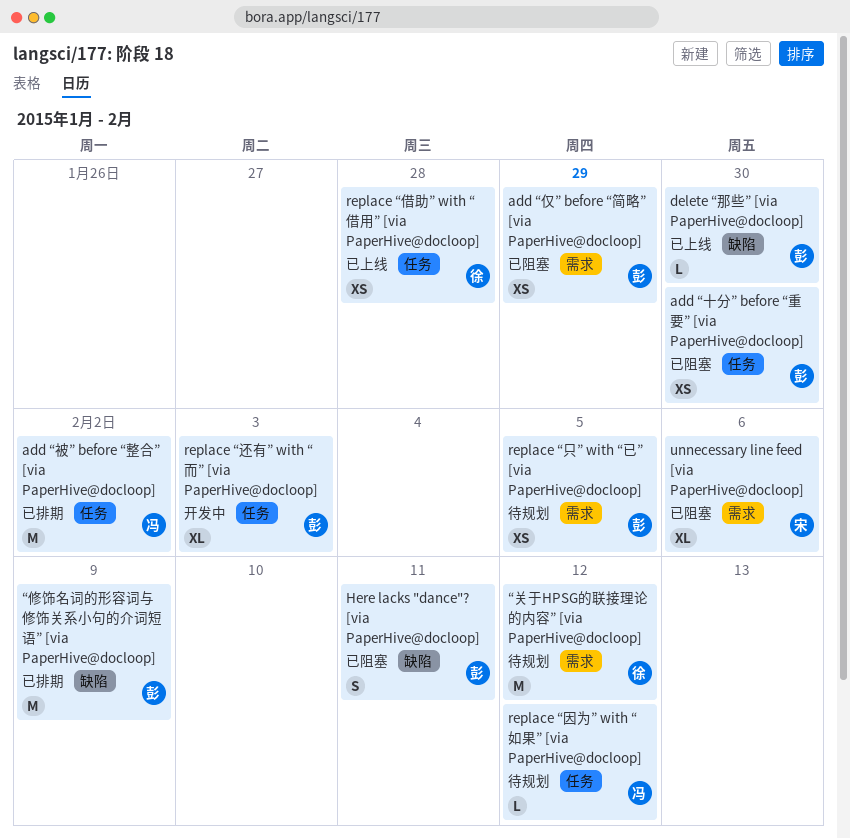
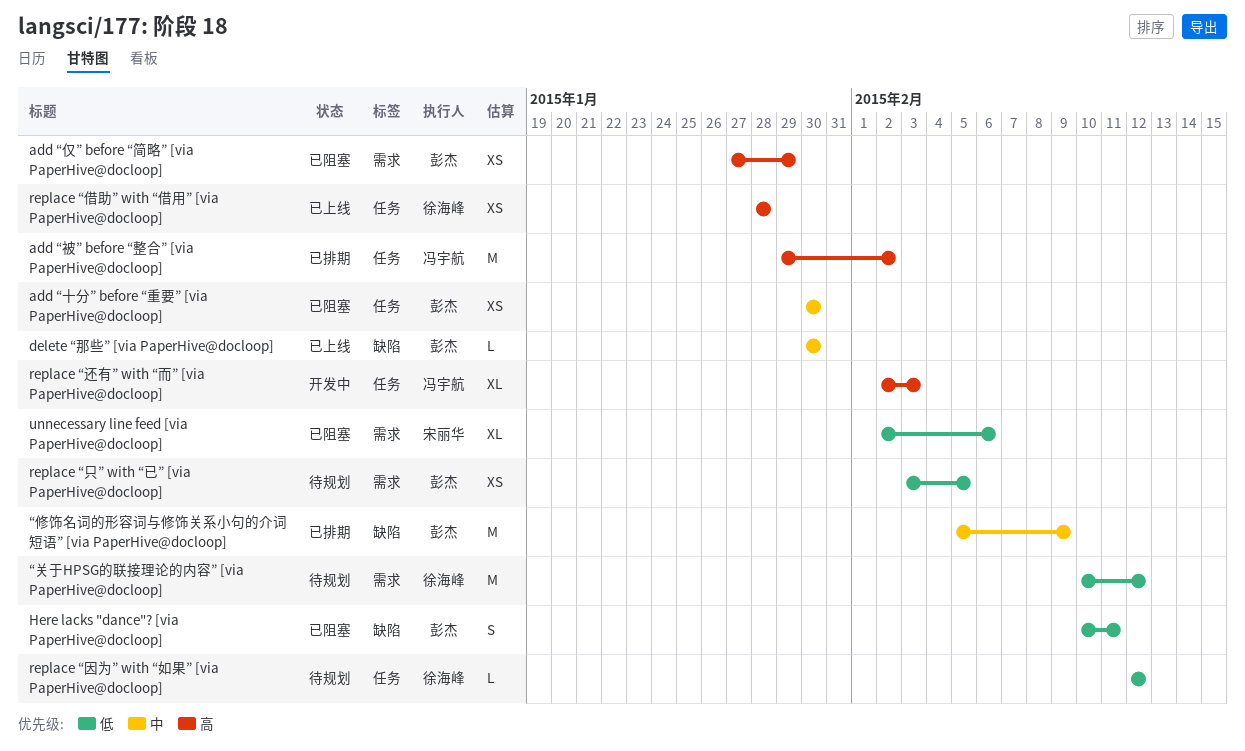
replace “因为” with “如果” [via PaperHive@docloop], owner: 冯宇航 -> 徐海峰
replace “还有” with “而” [via PaperHive@docloop], owner: 彭杰 -> 冯宇航

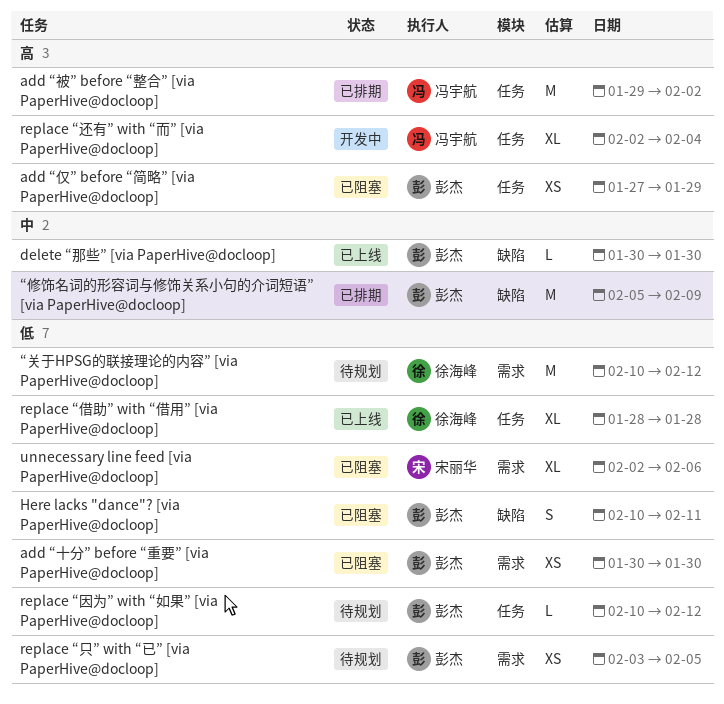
add “仅” before “简略” [via PaperHive@docloop], label: 需求 -> 任务
add “十分” before “重要” [via PaperHive@docloop], priority: 中 -> 低
add “十分” before “重要” [via PaperHive@docloop], label: 任务 -> 需求
replace “借助” with “借用” [via PaperHive@docloop], priority: 高 -> 低
replace “借助” with “借用” [via PaperHive@docloop], estimate: XS -> XL
replace “因为” with “如果” [via PaperHive@docloop], owner: 徐海峰 -> 彭杰
replace “因为” with “如果” [via PaperHive@docloop], start: Feb 12 -> Feb 10
replace “还有” with “而” [via PaperHive@docloop], due: Feb 3 -> Feb 4

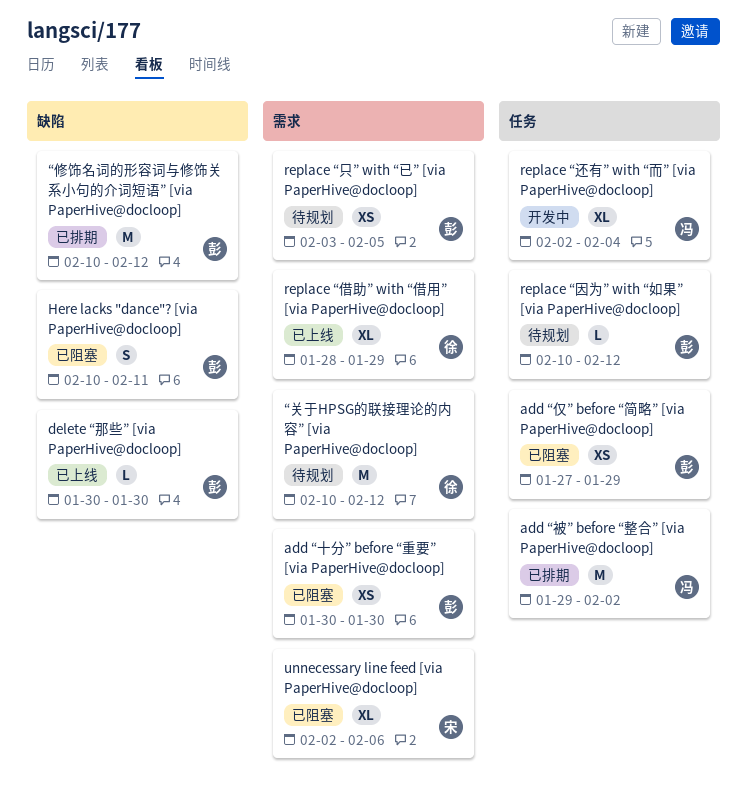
replace “借助” with “借用” [via PaperHive@docloop], label: 任务 -> 需求
replace “借助” with “借用” [via PaperHive@docloop], due: Jan 28 -> Jan 29
“修饰名词的形容词与修饰关系小句的介词短语” [via PaperHive@docloop], start: Feb 5 -> Feb 10
“修饰名词的形容词与修饰关系小句的介词短语” [via PaperHive@docloop], due: Feb 9 -> Feb 12

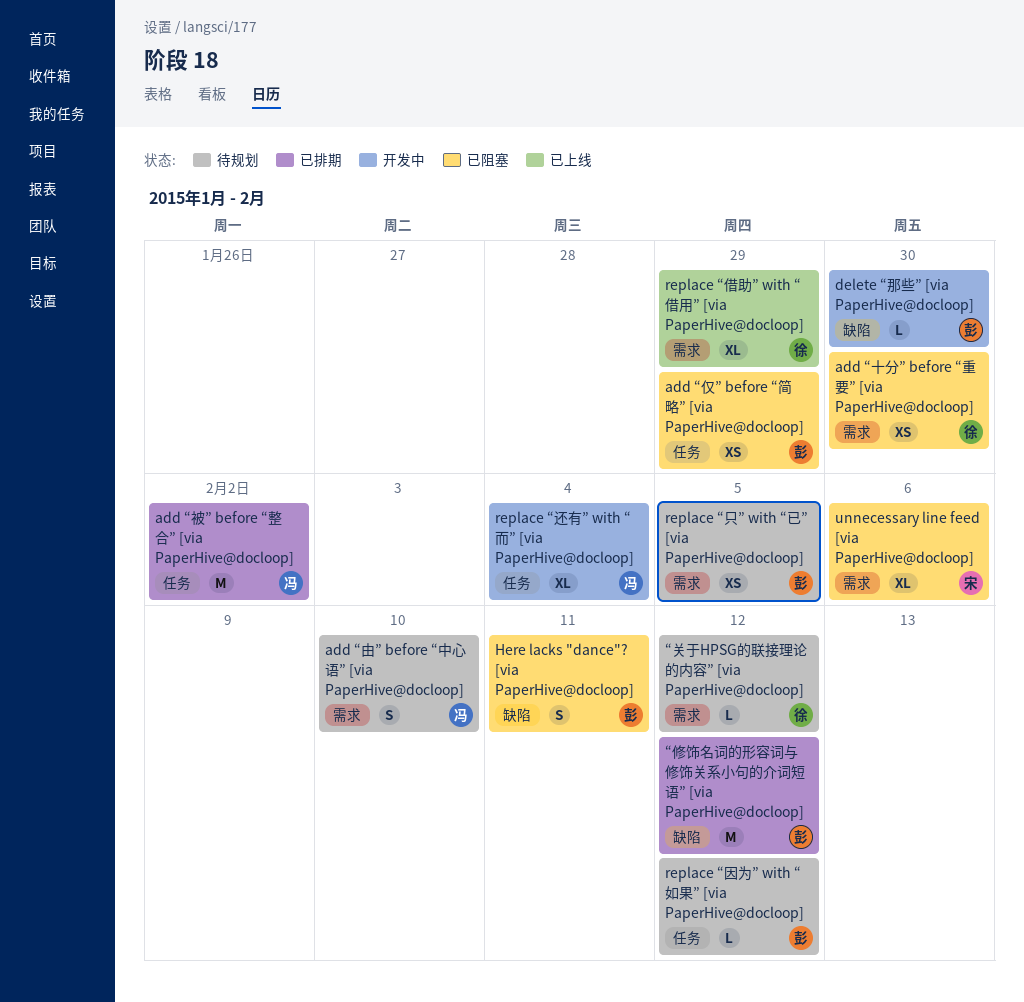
add “十分” before “重要” [via PaperHive@docloop], owner: 彭 -> 徐
add “由” before “中心语” [via PaperHive@docloop]: none -> present
delete “那些” [via PaperHive@docloop], status: 已上线 -> 开发中
“关于HPSG的联接理论的内容” [via PaperHive@docloop], estimate: M -> L

